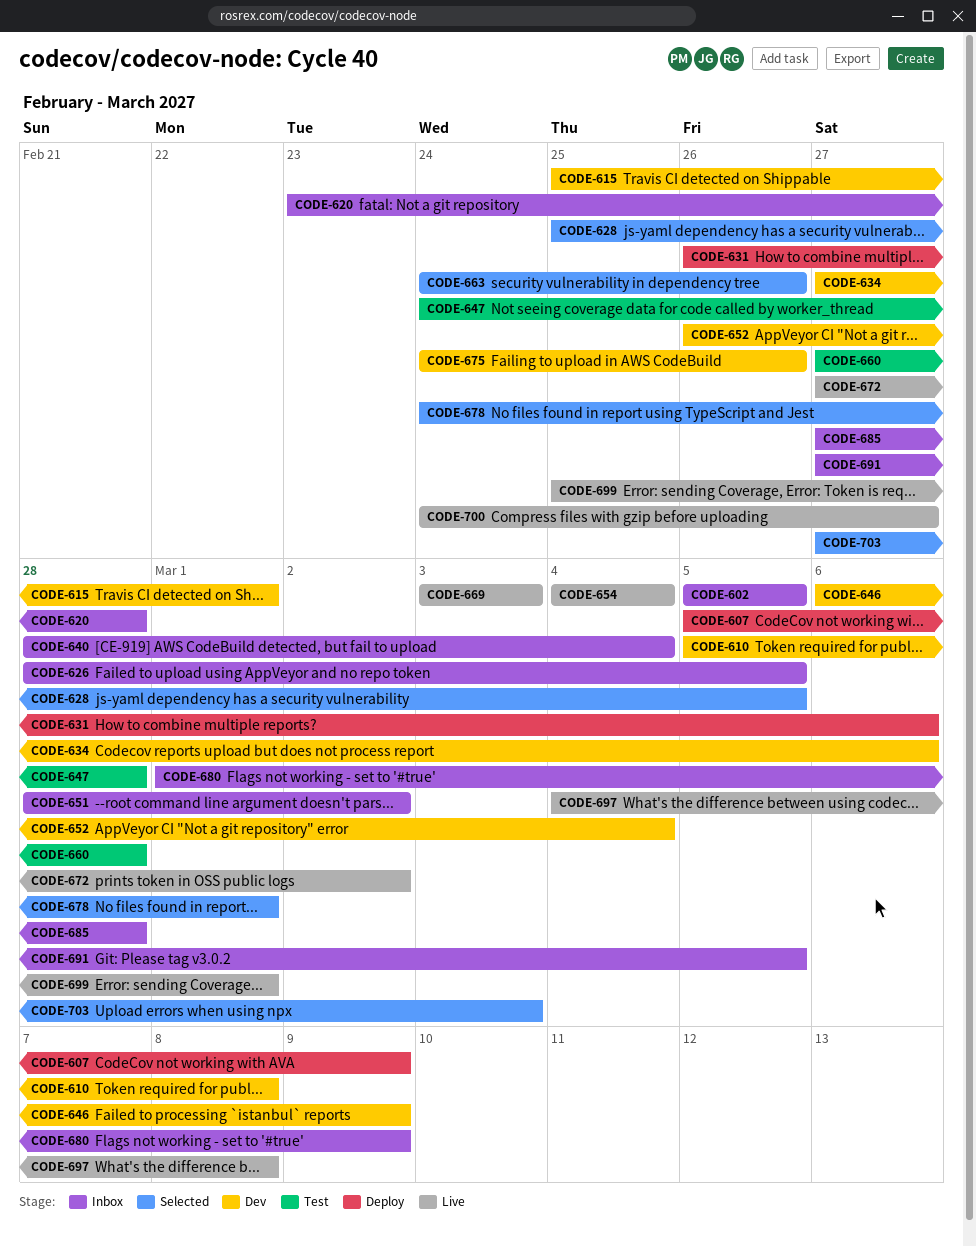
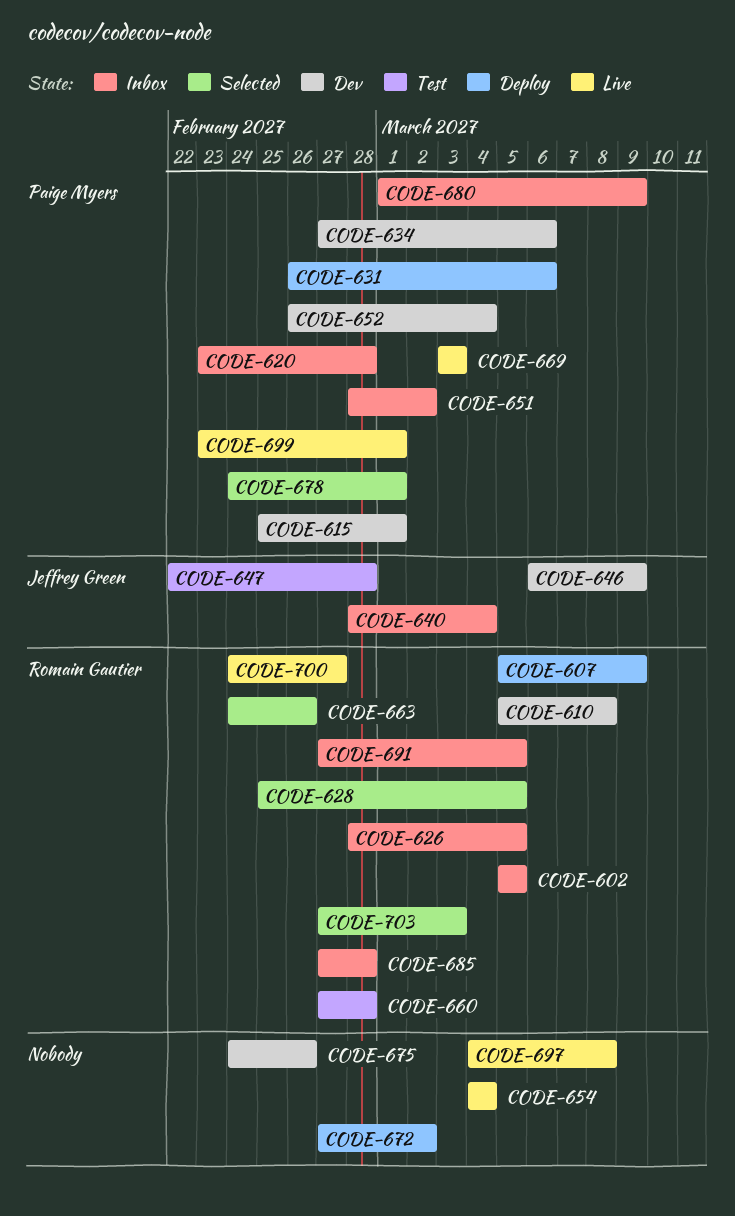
CODE-647, start: Feb 24 -> Feb 22
CODE-672, status: Live -> Deploy
CODE-699, start: Feb 25 -> Feb 23

